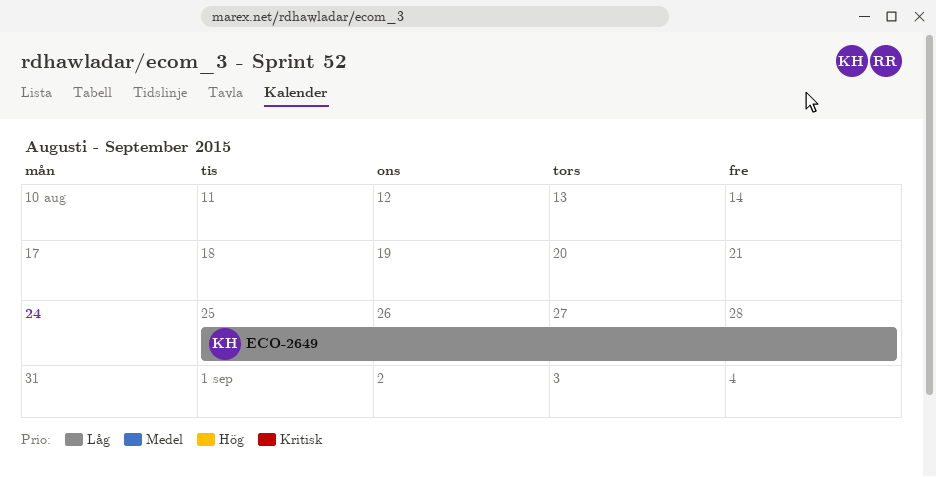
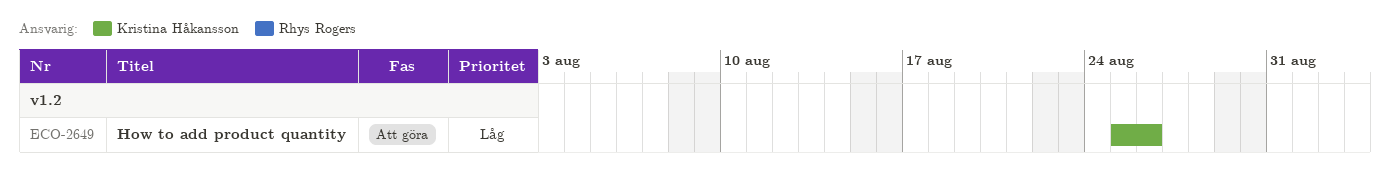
ECO-2649, due: Aug 28 -> Aug 26

